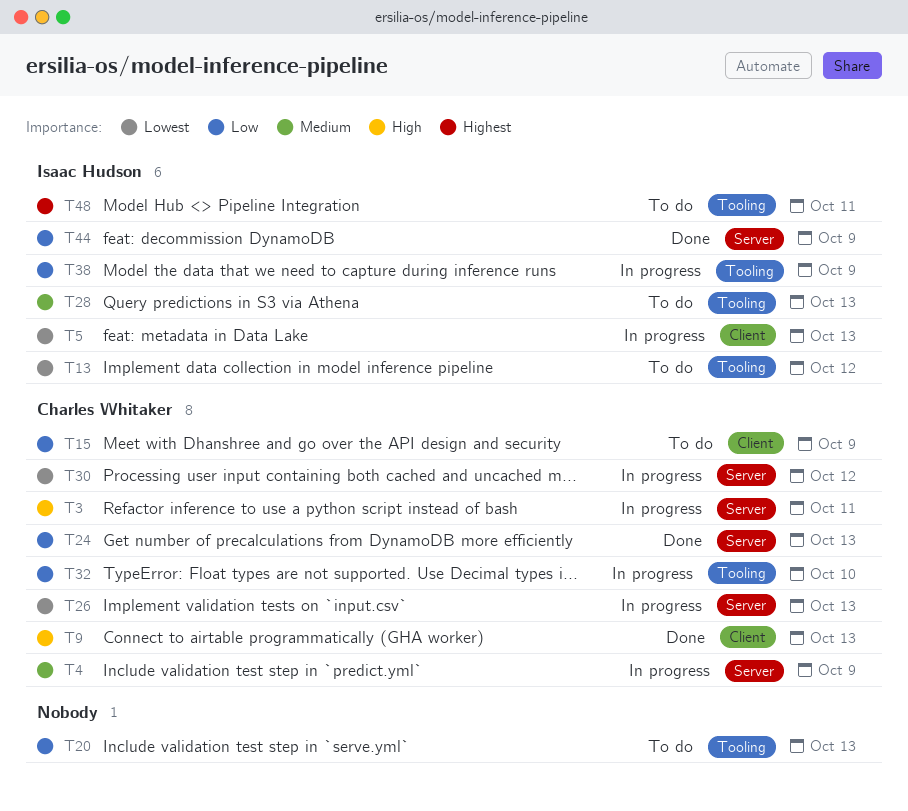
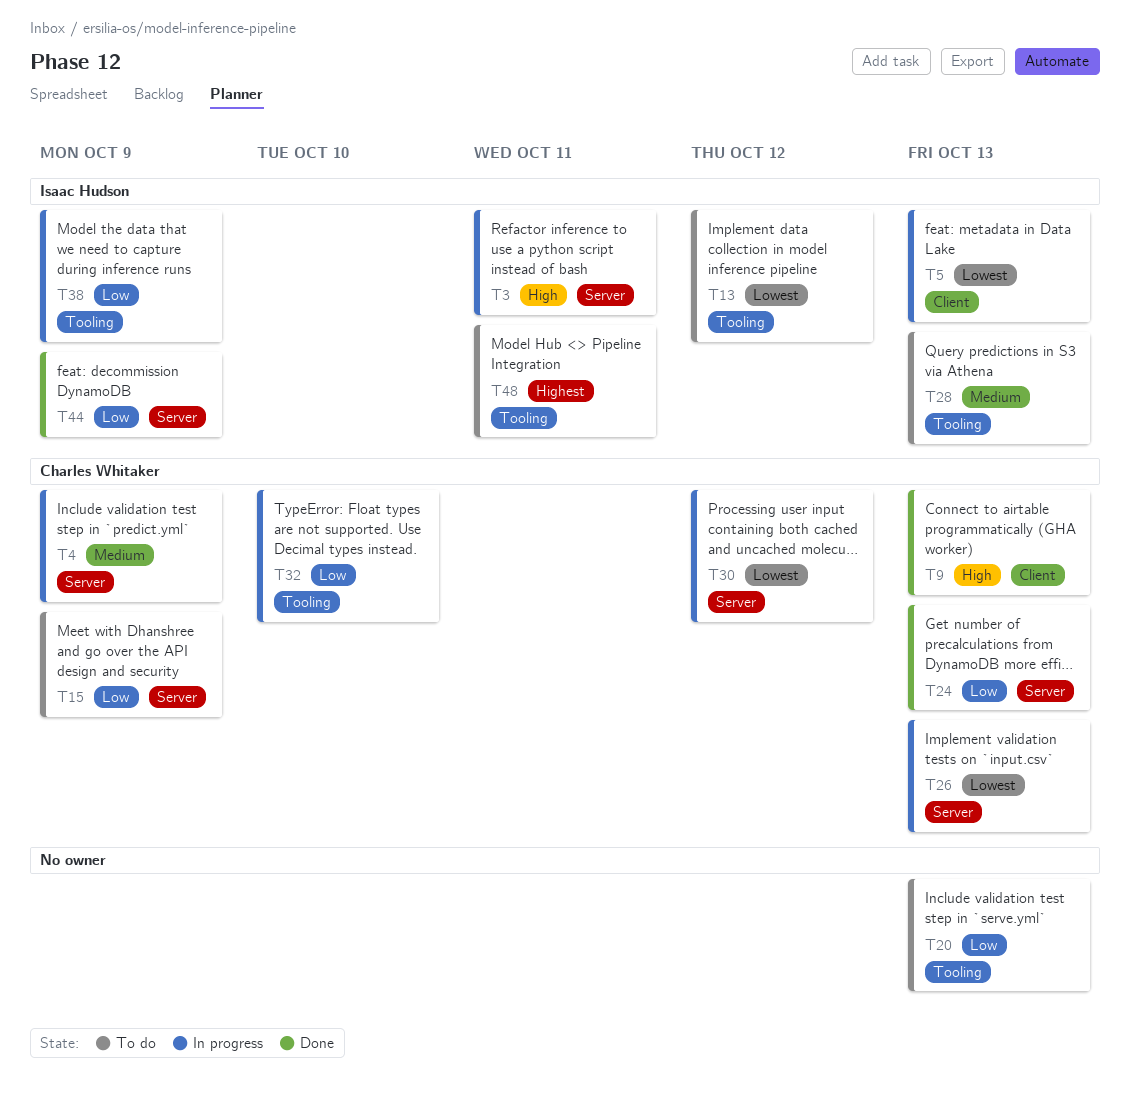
T3, owner: Charles Whitaker -> Isaac Hudson
T15, label: Client -> Server

